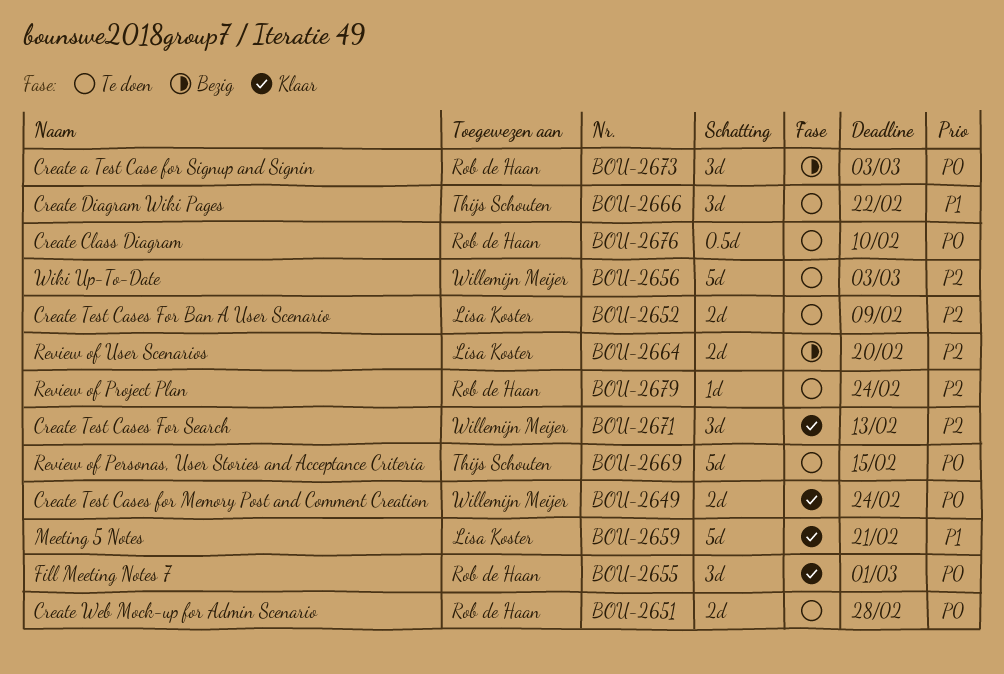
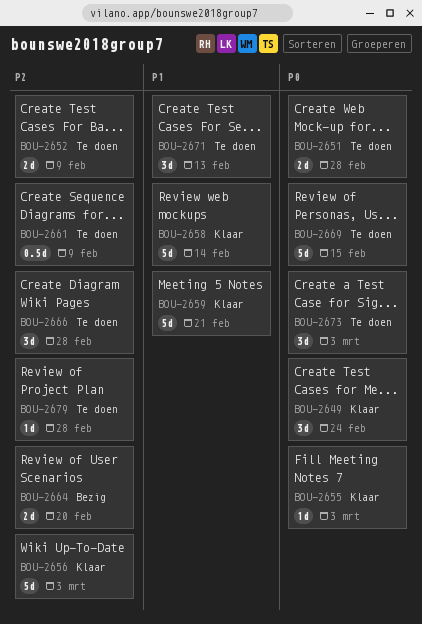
BOU-2649, estimate: 2d -> 3d
BOU-2655, estimate: 3d -> 1d
BOU-2655, due: Mar 1 -> Mar 3
BOU-2656, status: Te doen -> Klaar
BOU-2658: none -> present
BOU-2661: none -> present
BOU-2666, priority: P1 -> P2
BOU-2666, due: Feb 22 -> Feb 28
BOU-2671, status: Klaar -> Te doen
BOU-2671, priority: P2 -> P1
BOU-2673, status: Bezig -> Te doen
BOU-2676: present -> none
BOU-2679, due: Feb 24 -> Feb 28

